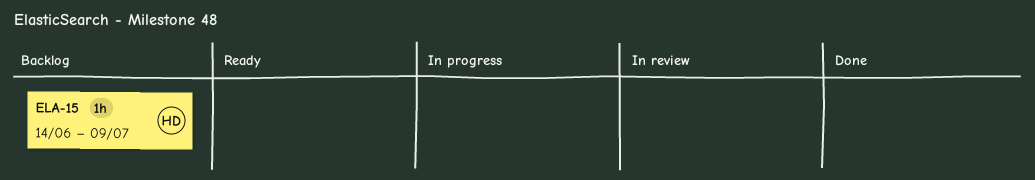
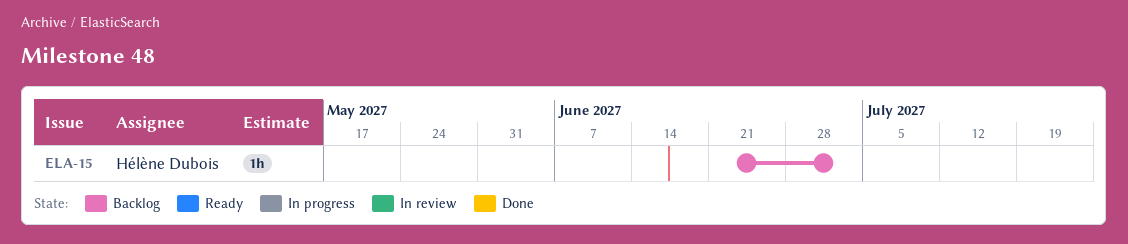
ELA-15, start: Jun 14 -> Jun 21
ELA-15, due: Jul 9 -> Jul 2

